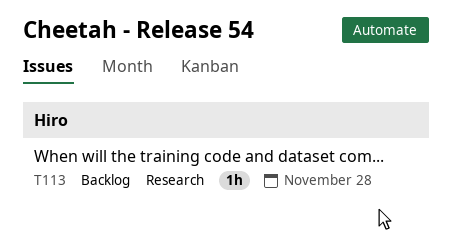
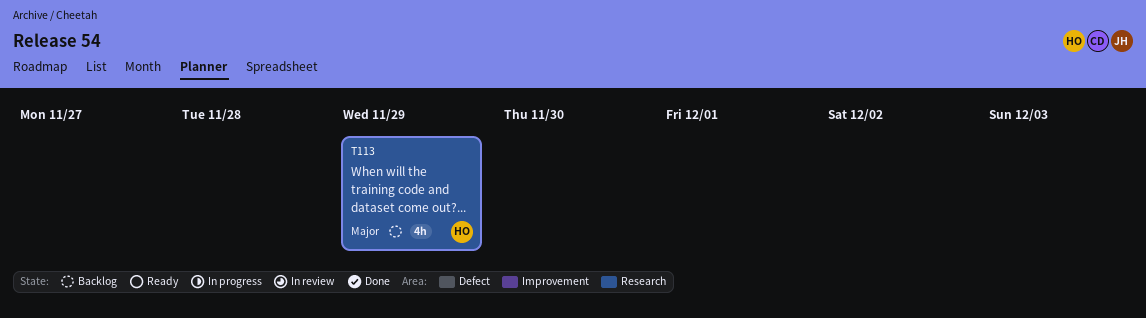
T113, estimate: 1h -> 4h
T113, due: Nov 28 -> Nov 29

